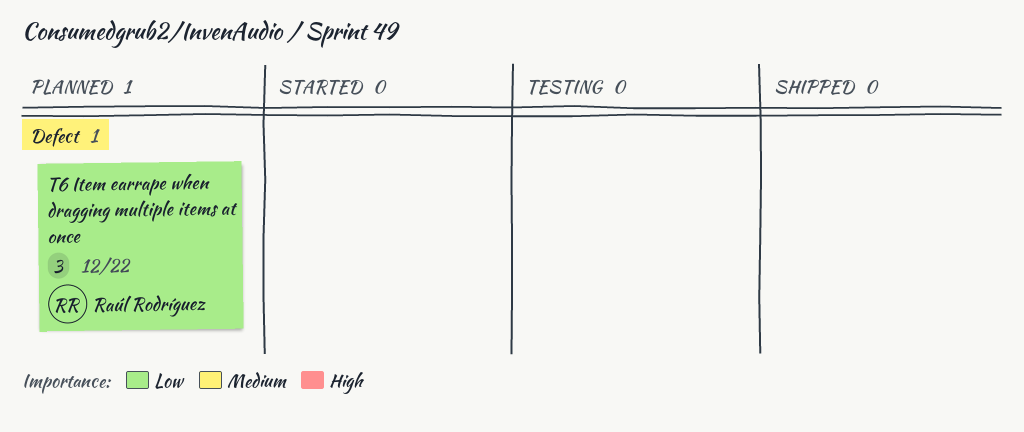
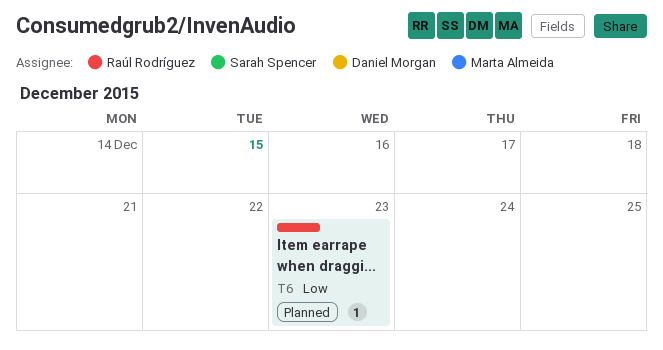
T6, estimate: 3 -> 1
T6, due: Dec 22 -> Dec 23

